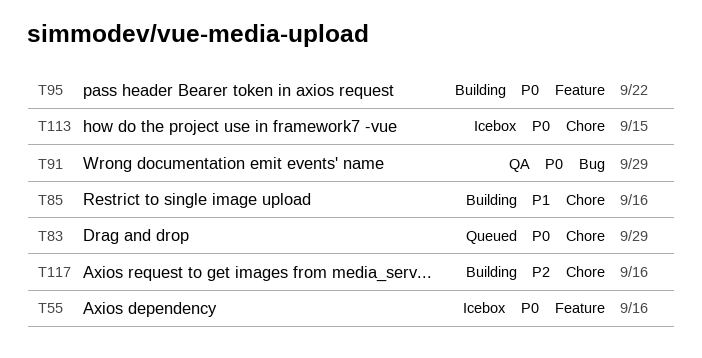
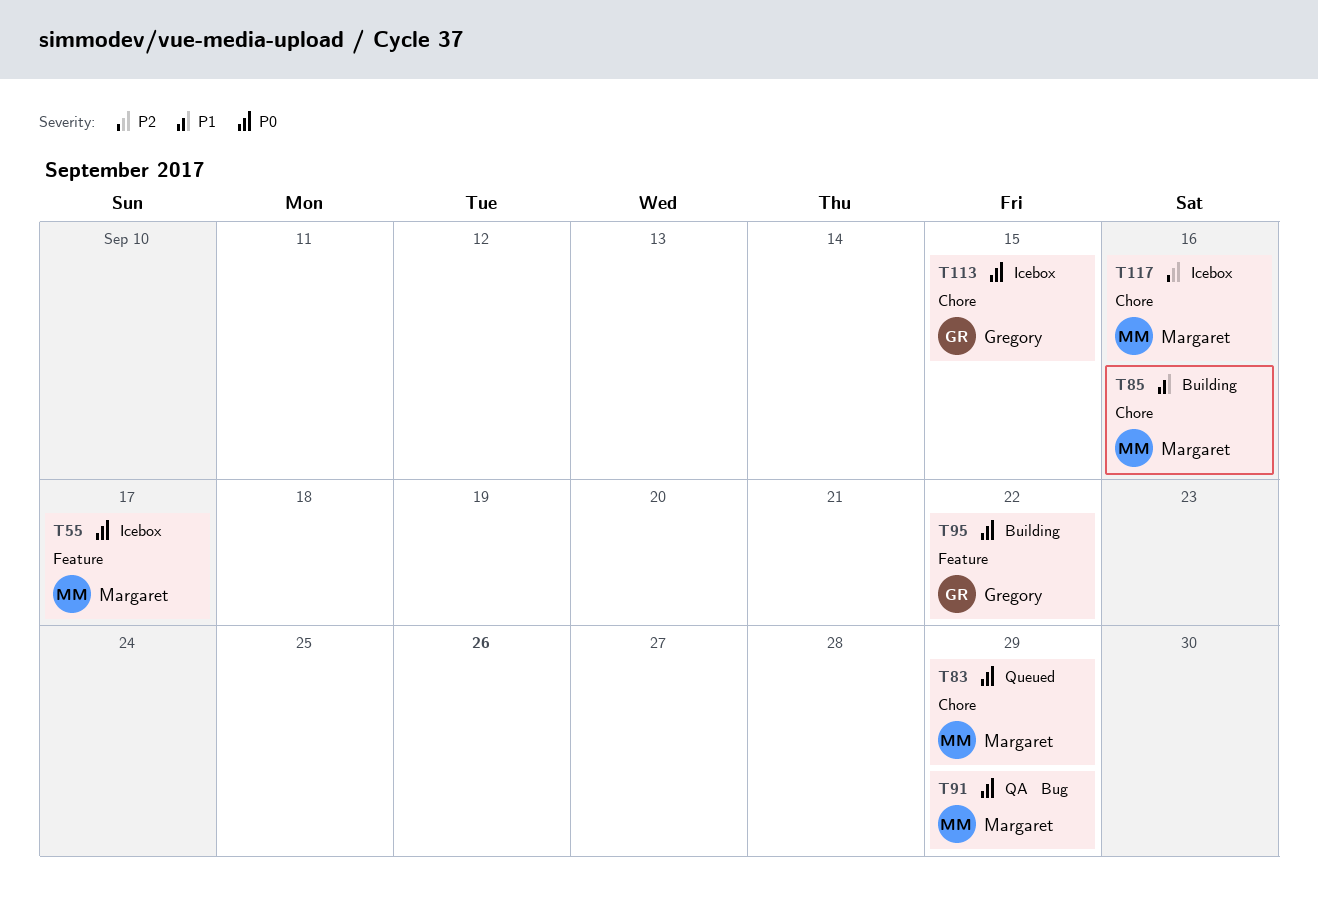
T55, due: Sep 16 -> Sep 17
T117, status: Building -> Icebox

